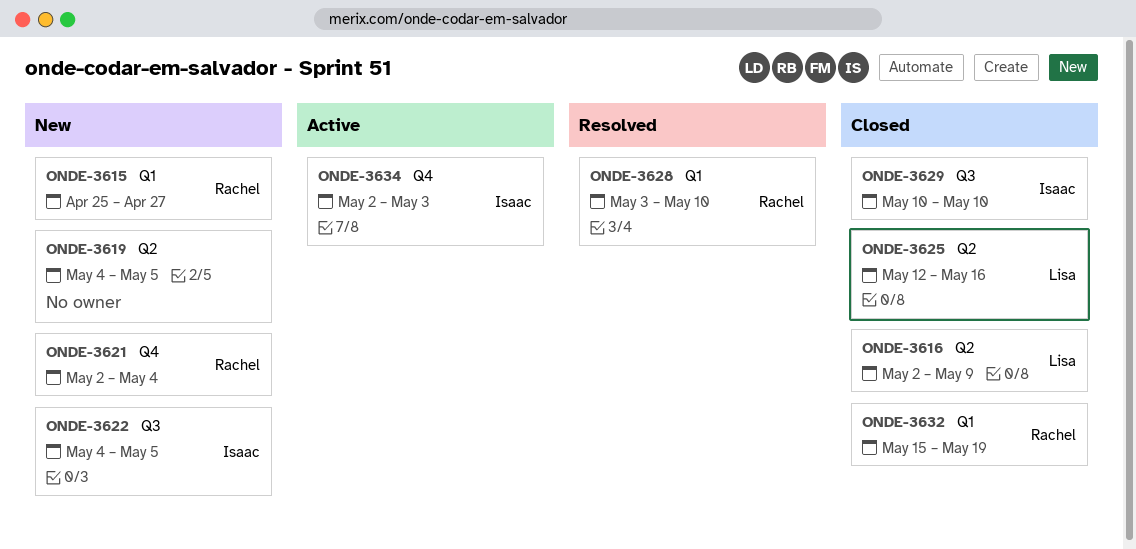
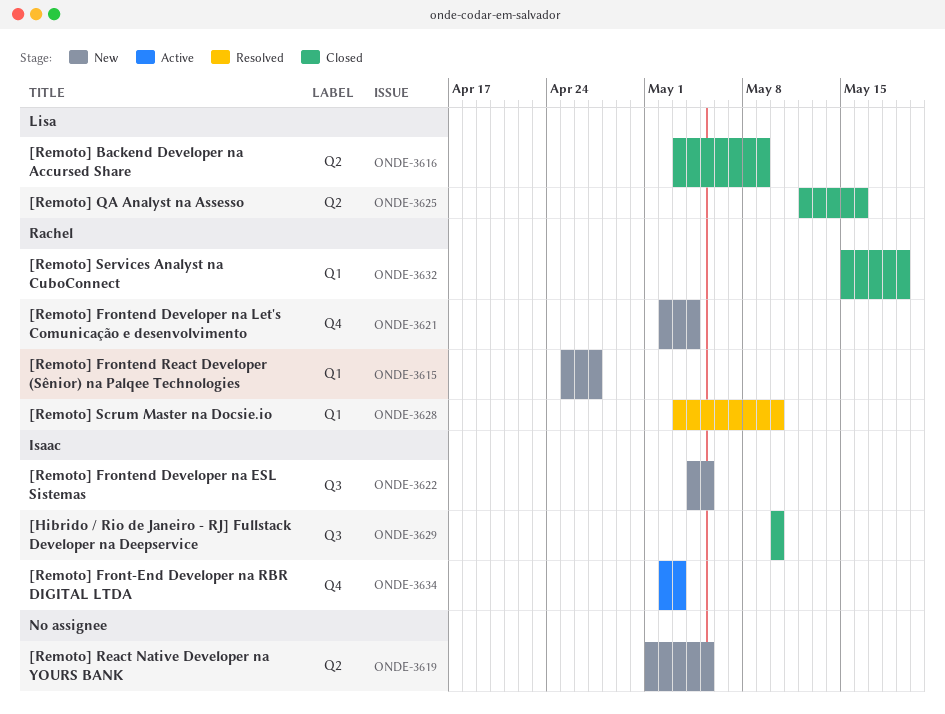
ONDE-3616, start: May 2 -> May 3
ONDE-3619, start: May 4 -> May 1

